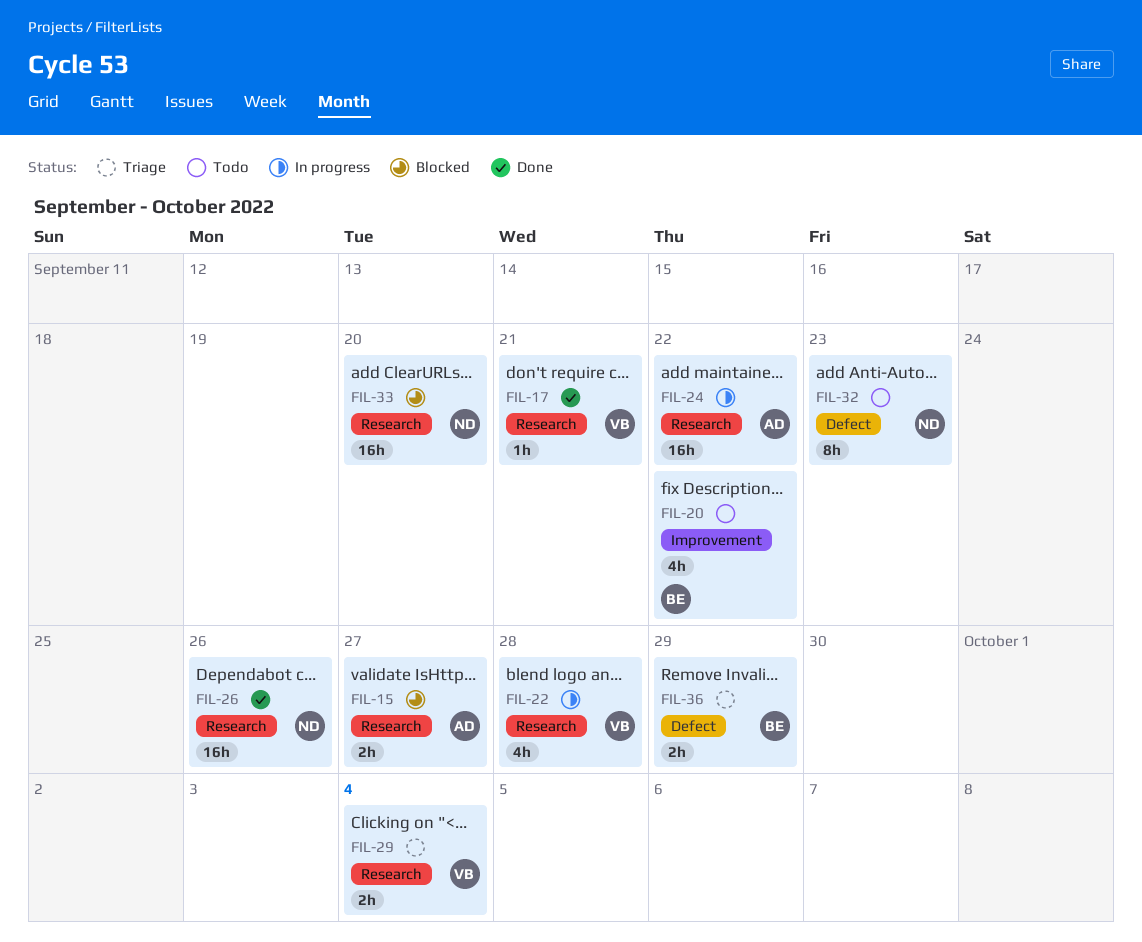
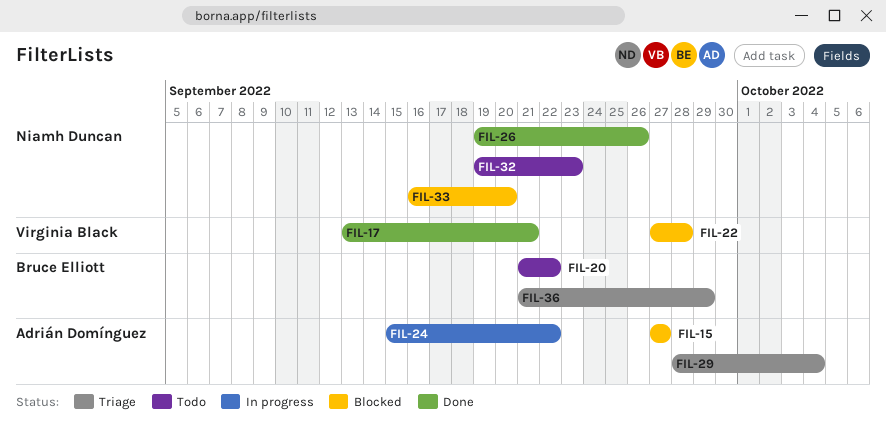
FIL-22, status: In progress -> Blocked
FIL-29, owner: Virginia Black -> Adrián Domínguez

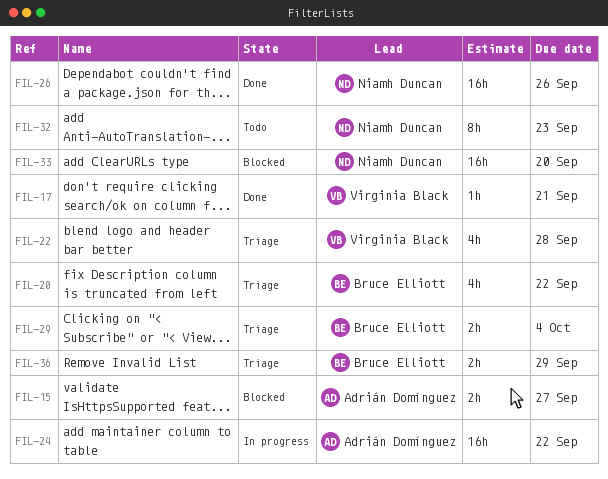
FIL-20, status: Todo -> Triage
FIL-22, status: Blocked -> Triage
FIL-29, owner: Adrián Domínguez -> Bruce Elliott

